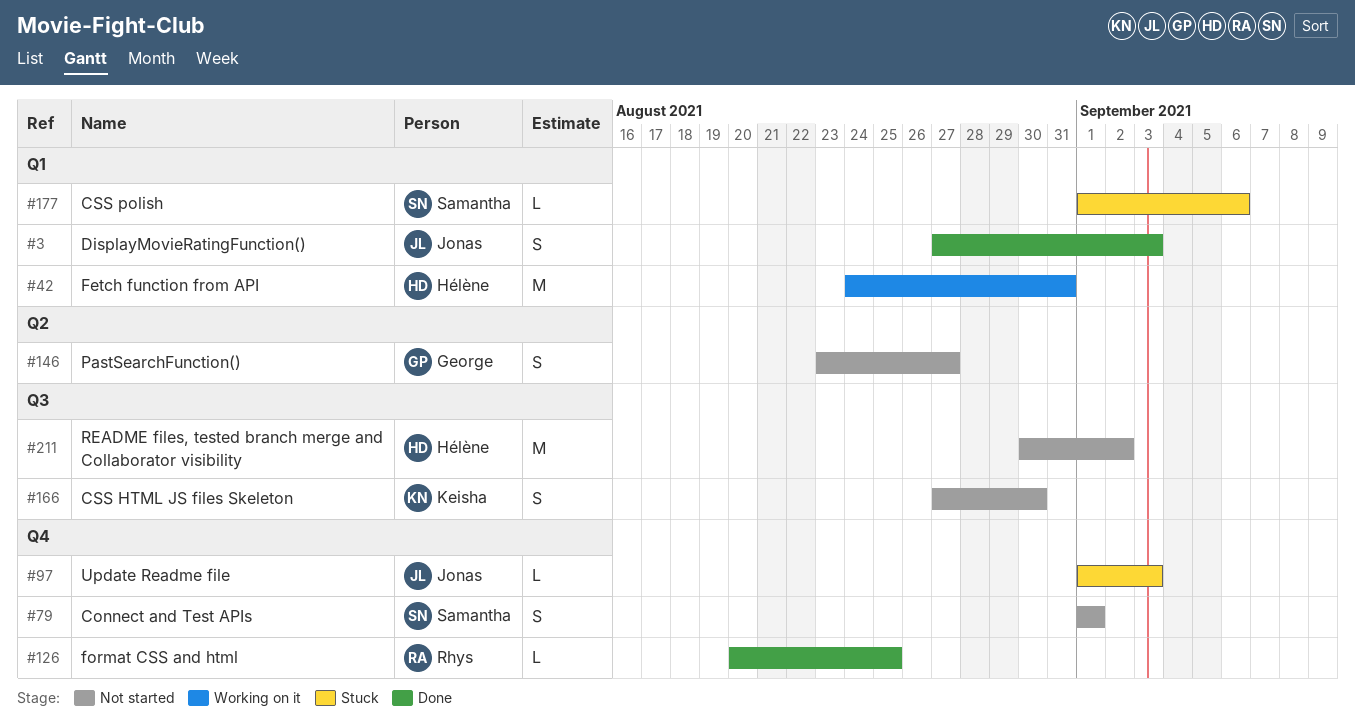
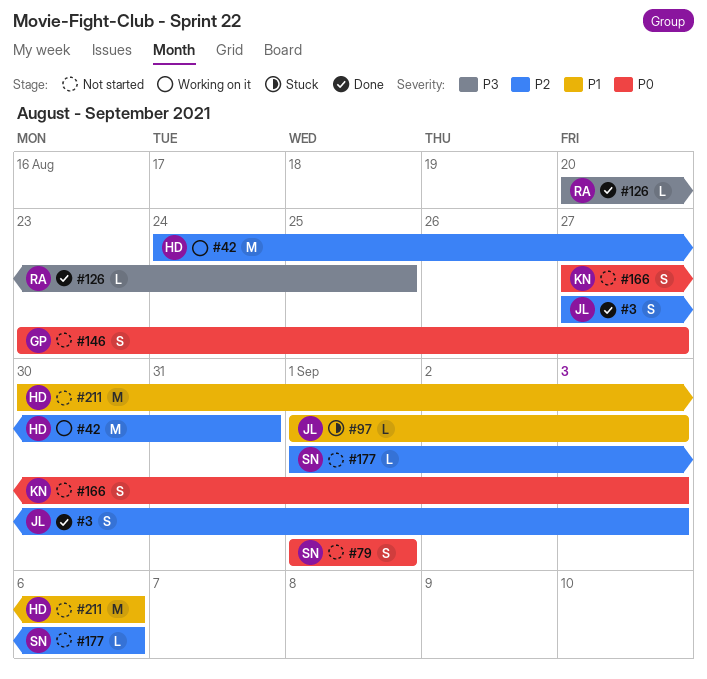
#166, due: Aug 30 -> Sep 3
#177, status: Stuck -> Not started
#211, due: Sep 2 -> Sep 6

